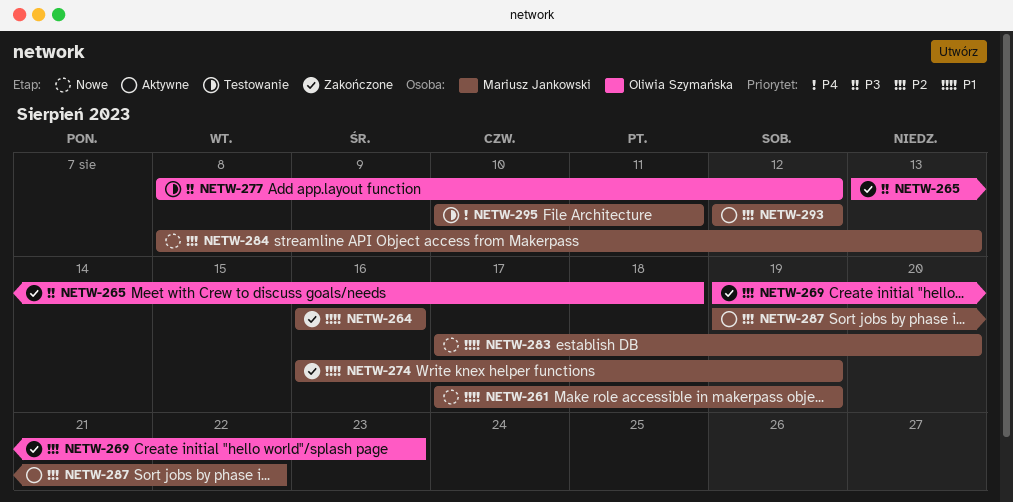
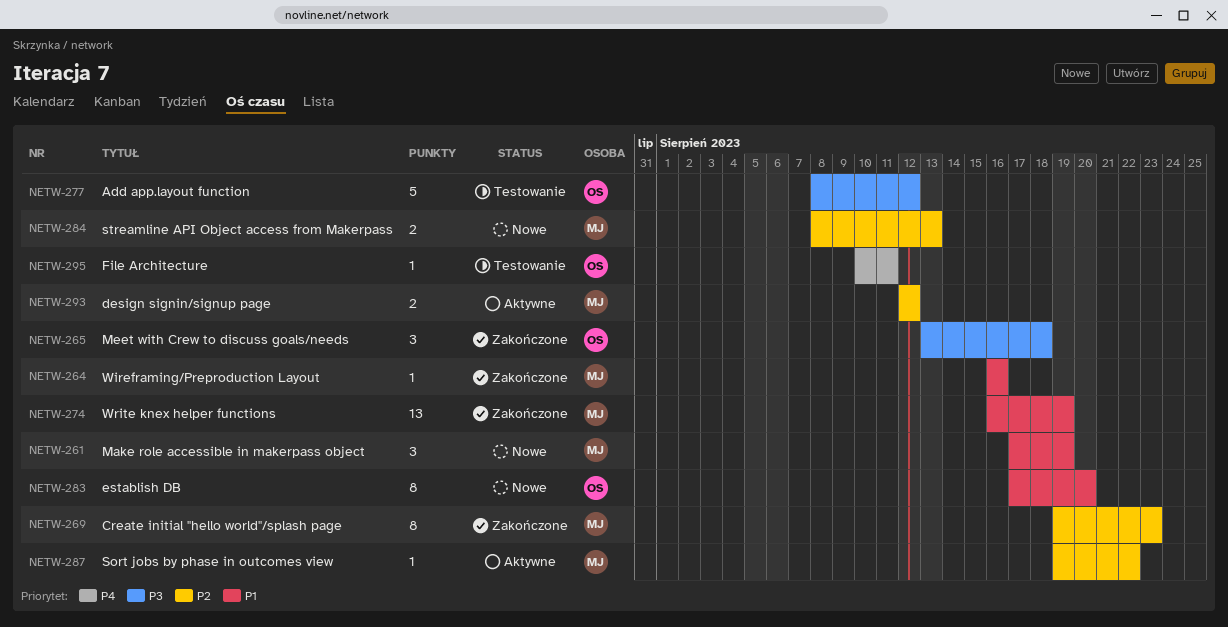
NETW-269, owner: Oliwia Szymańska -> Mariusz Jankowski
NETW-283, owner: Mariusz Jankowski -> Oliwia Szymańska
NETW-295, owner: Mariusz Jankowski -> Oliwia Szymańska

